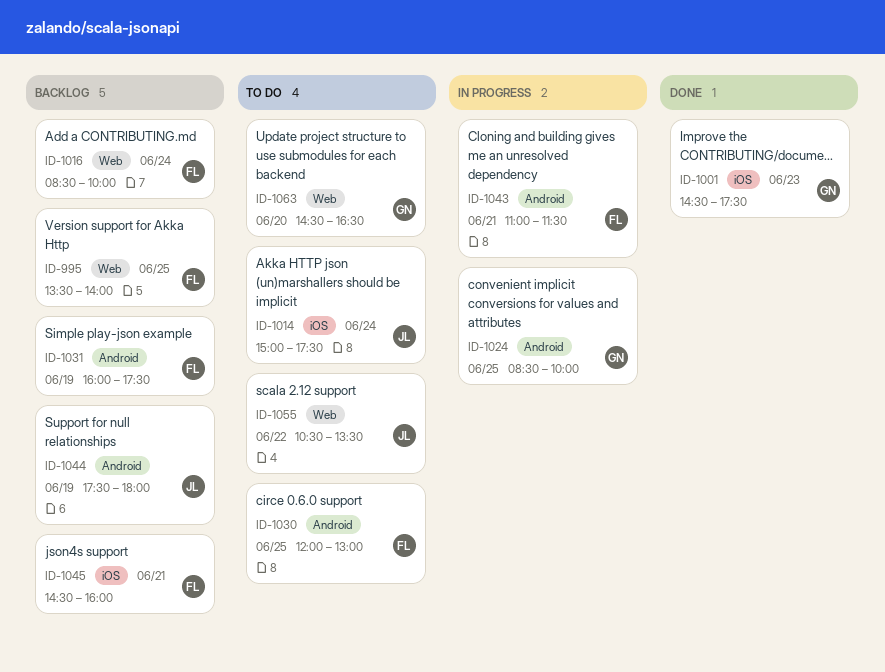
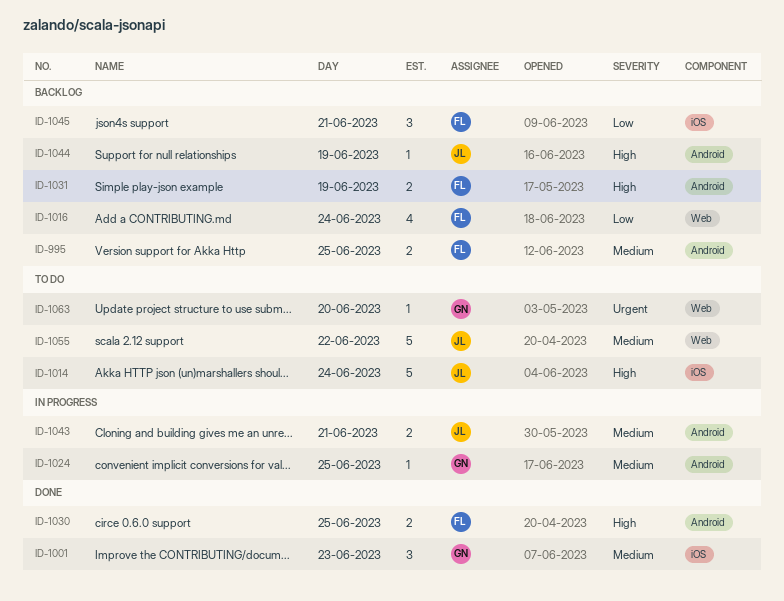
ID-995, label: Web -> Android
ID-1030, status: To do -> Done
ID-1043, owner: FL -> JL

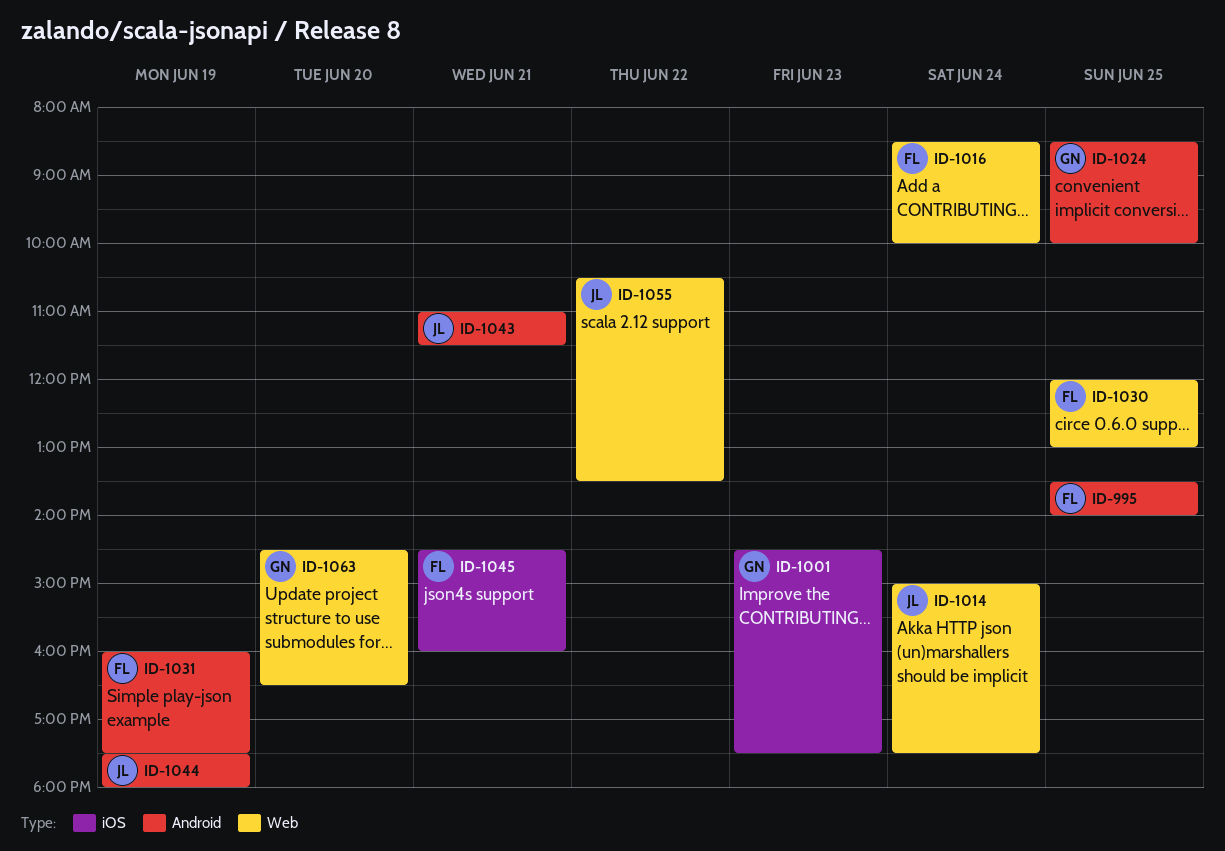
ID-1014, label: iOS -> Web
ID-1030, label: Android -> Web

